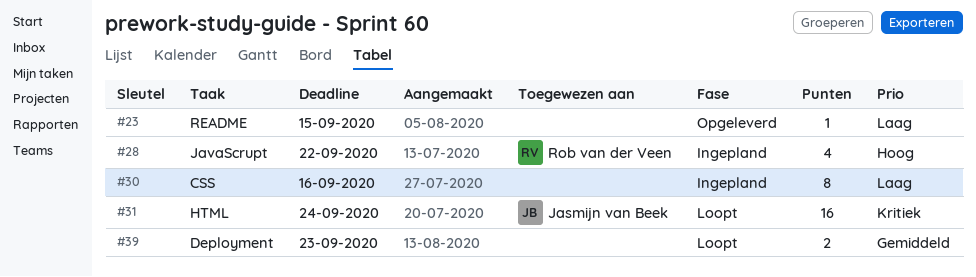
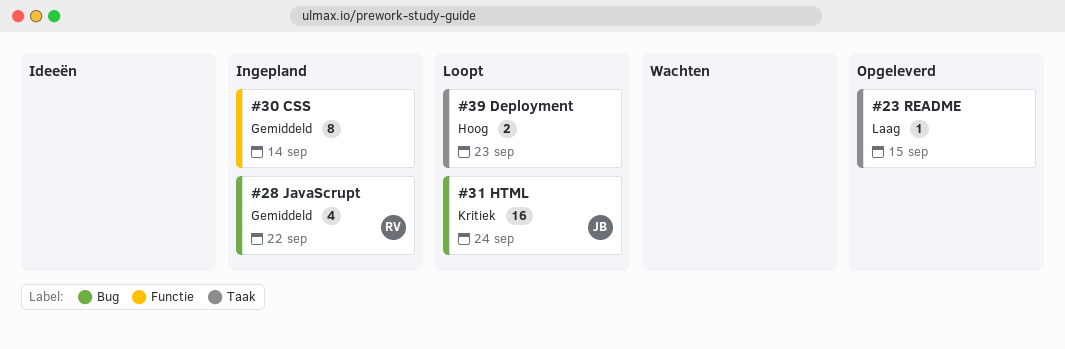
#28, priority: Hoog -> Gemiddeld
#30, priority: Laag -> Gemiddeld
#30, due: Sep 16 -> Sep 14
#39, priority: Gemiddeld -> Hoog

